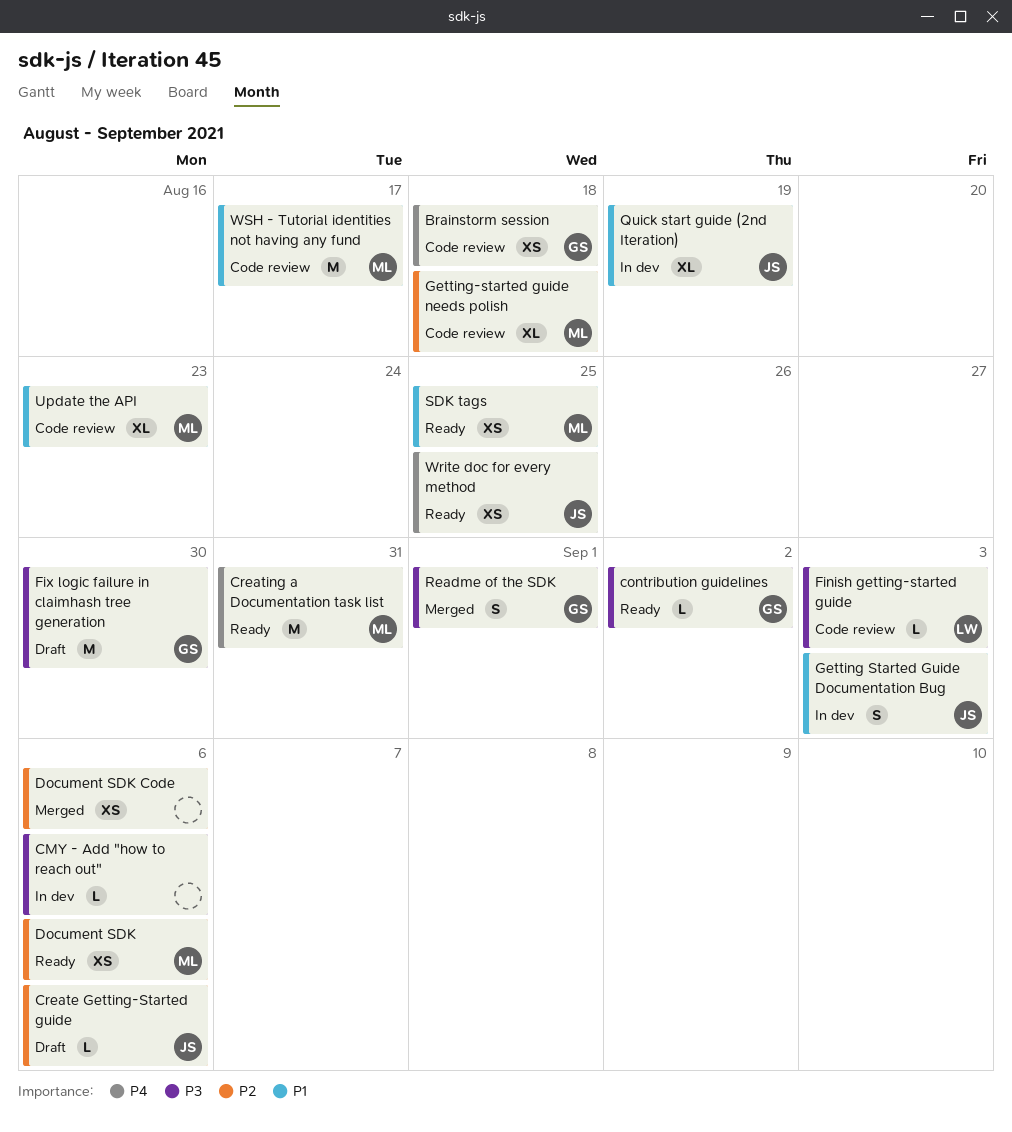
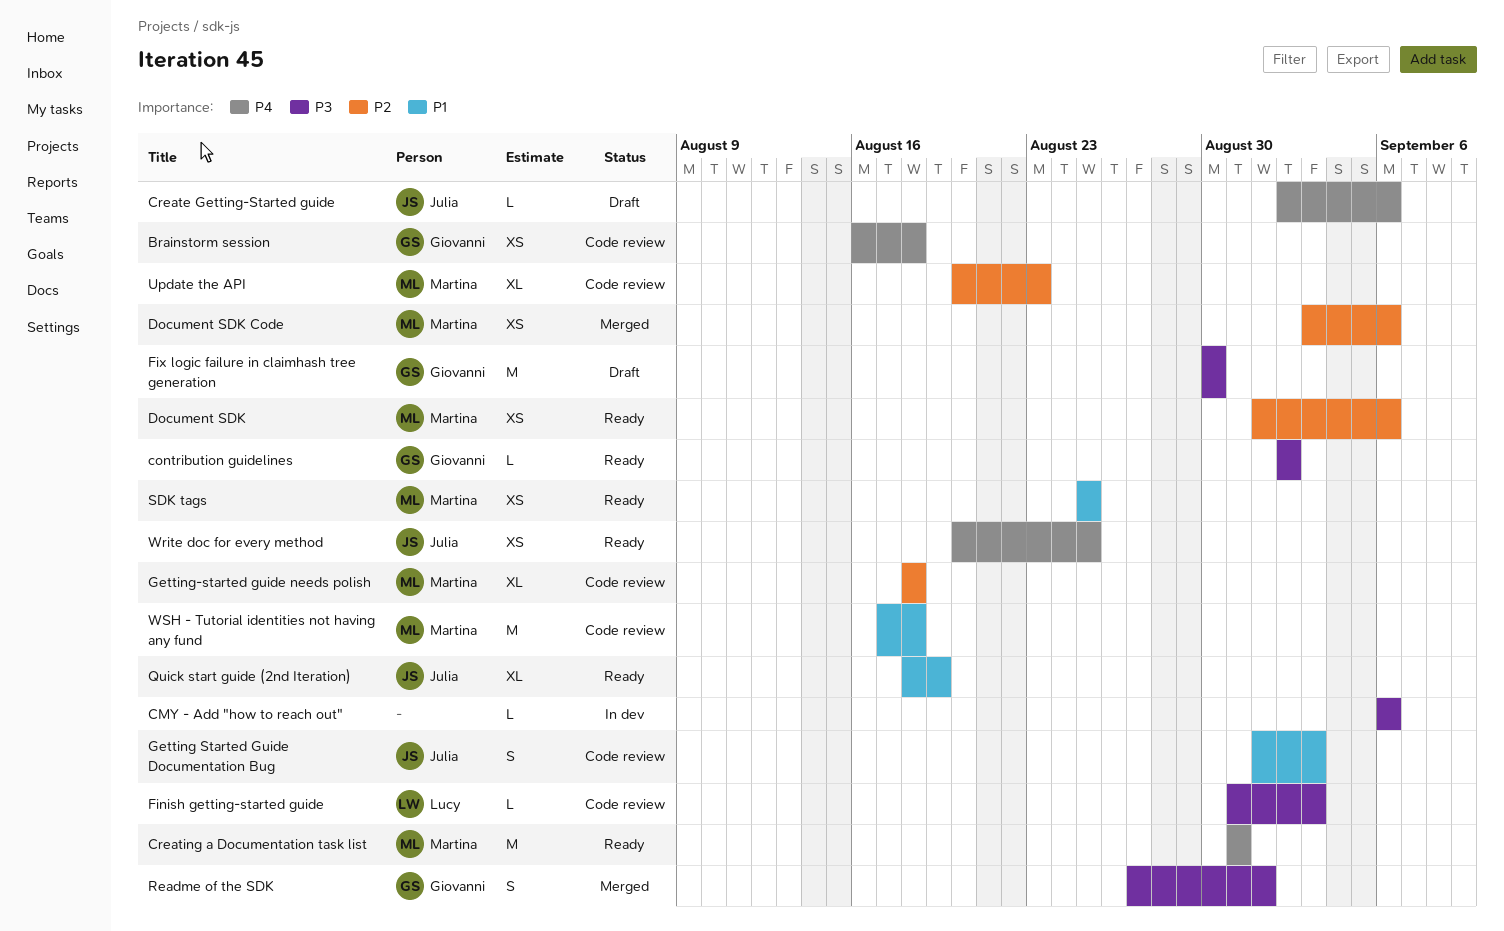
Create Getting-Started guide, priority: P2 -> P4
Document SDK Code, owner: none -> Martina
Getting Started Guide Documentation Bug, status: In dev -> Code review
Quick start guide (2nd Iteration), status: In dev -> Ready
Update the API, priority: P1 -> P2
WSH - Tutorial identities not having any fund, due: Aug 17 -> Aug 18

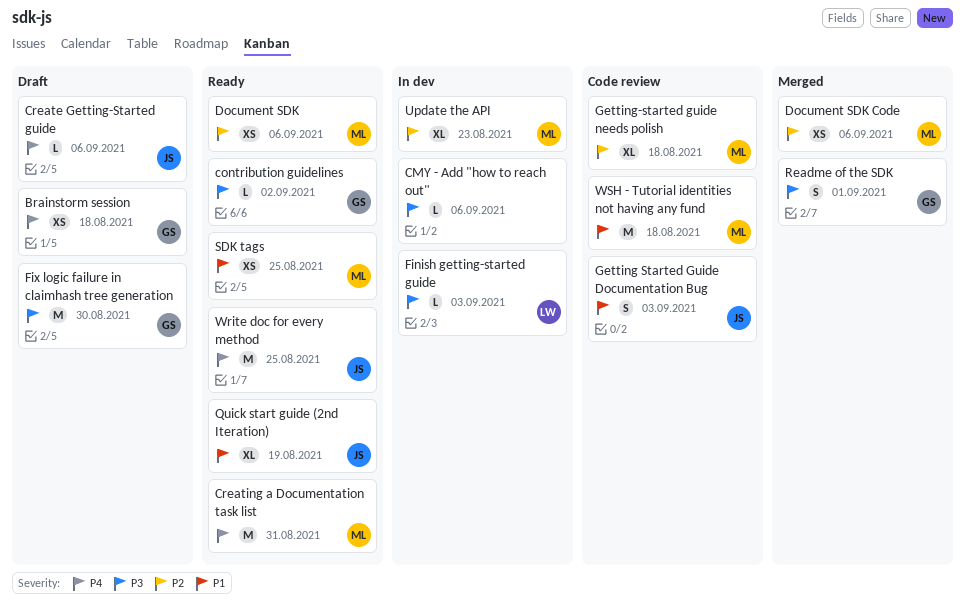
Brainstorm session, status: Code review -> Draft
Finish getting-started guide, status: Code review -> In dev
Update the API, status: Code review -> In dev
Write doc for every method, estimate: XS -> M

